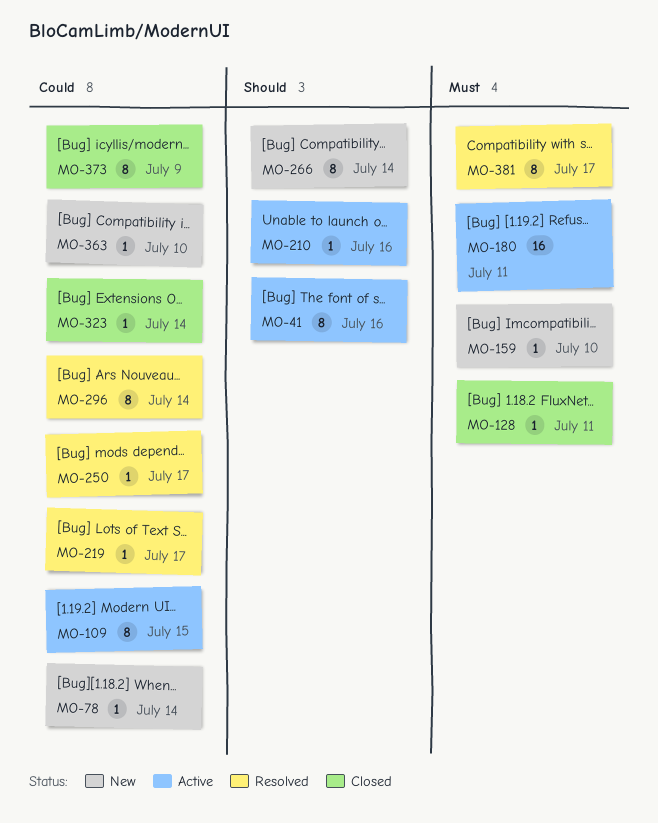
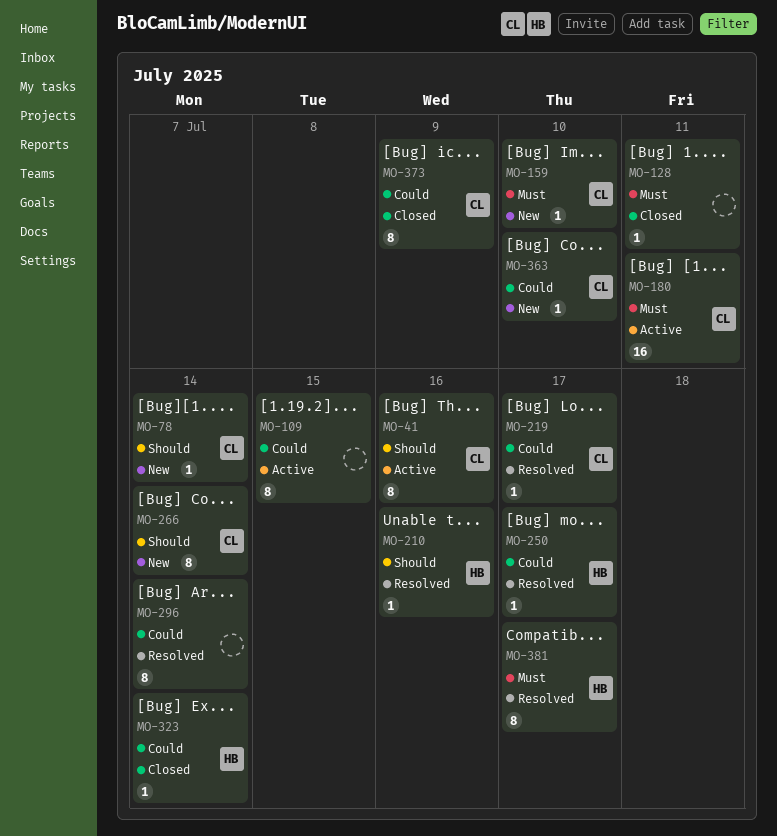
MO-78, priority: Could -> Should
MO-210, status: Active -> Resolved

